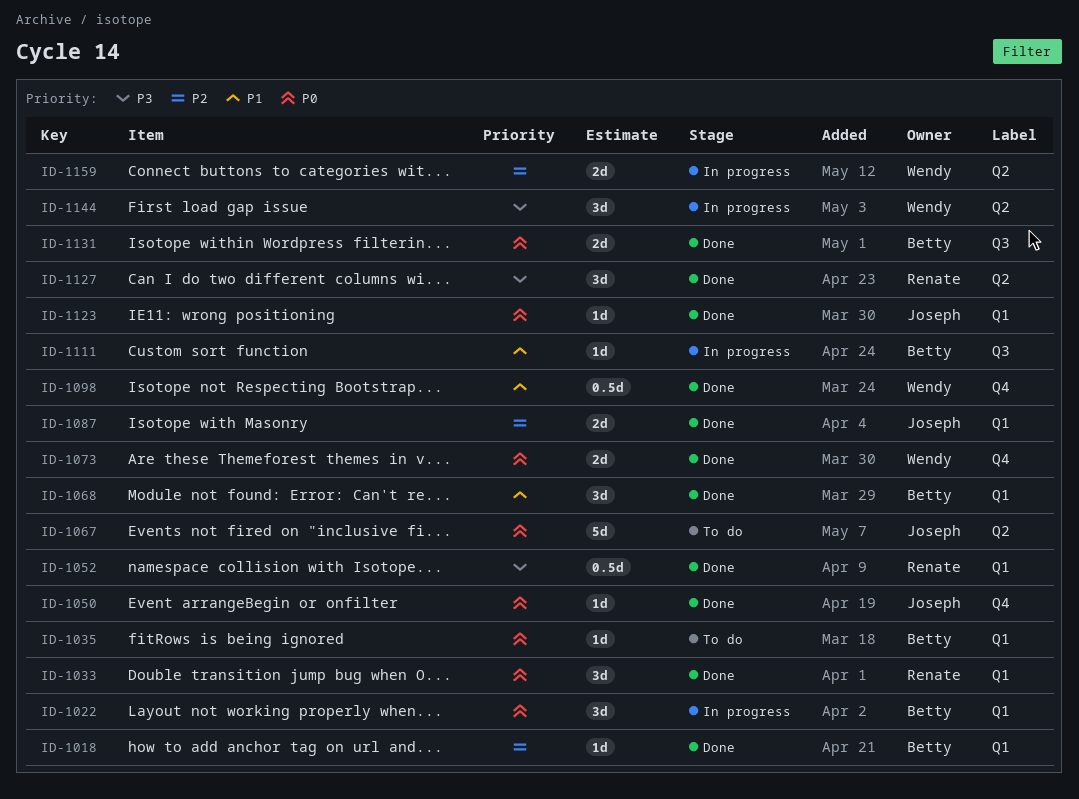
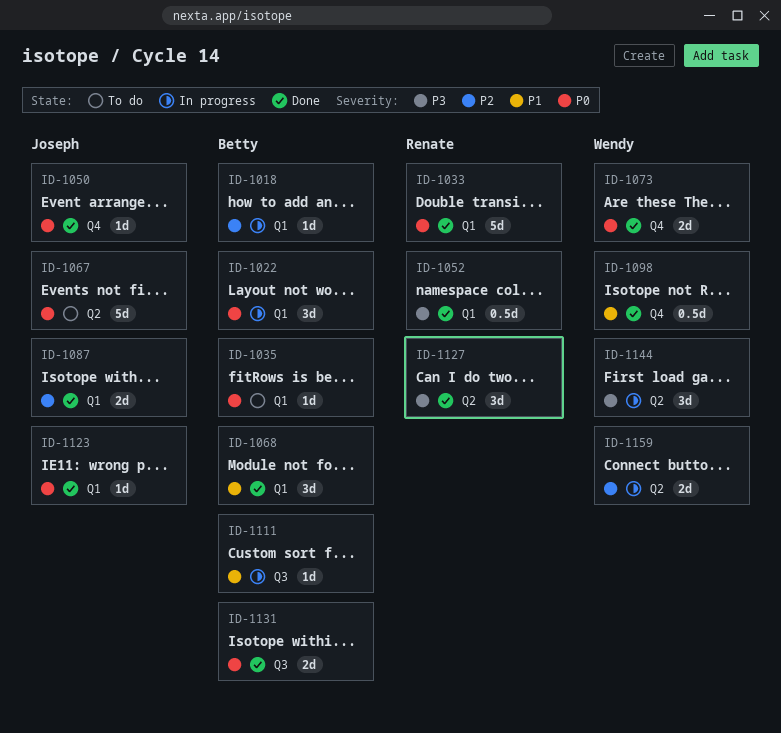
ID-1018, status: Done -> In progress
ID-1033, estimate: 3d -> 5d

